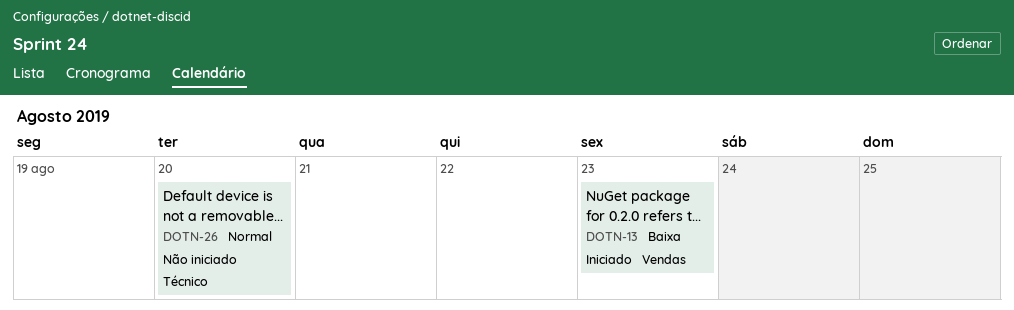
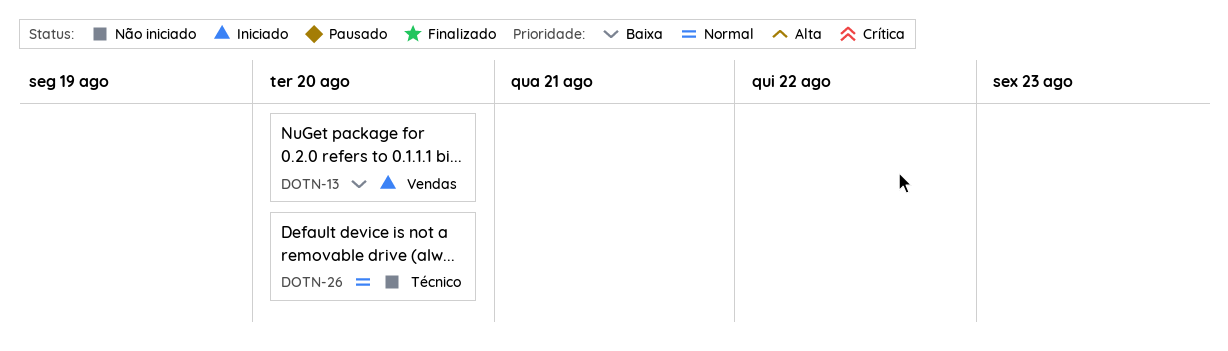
DOTN-13, due: Aug 23 -> Aug 20

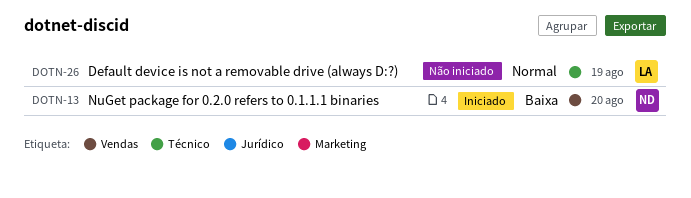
DOTN-26, due: Aug 20 -> Aug 19

